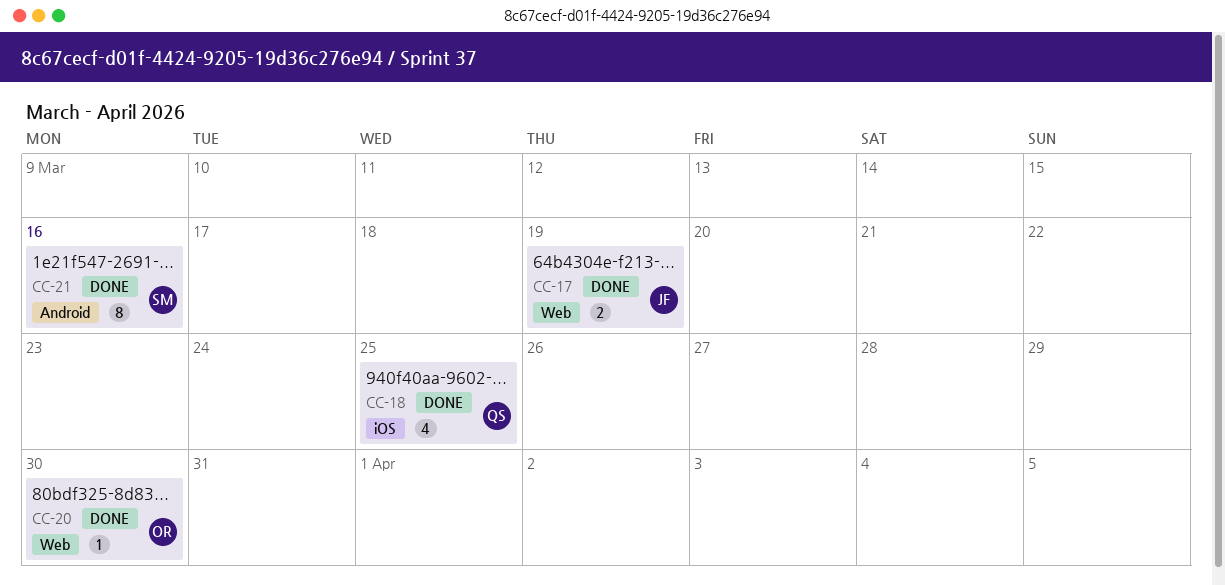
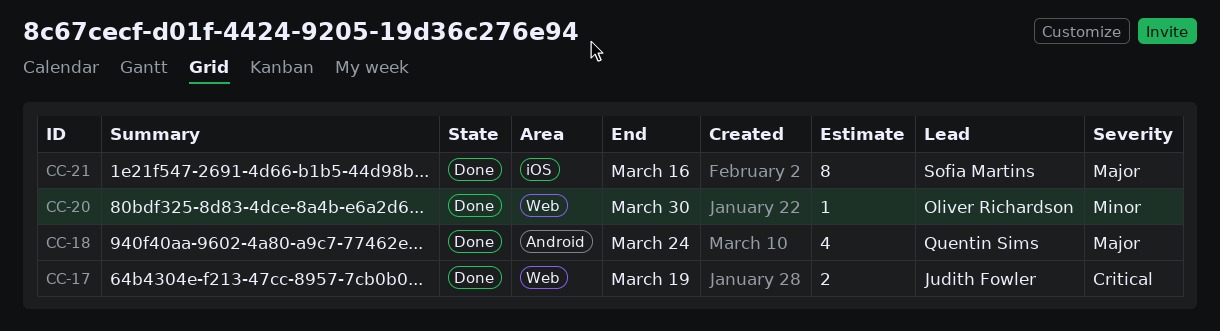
CC-18, label: iOS -> Android
CC-18, due: Mar 25 -> Mar 24
CC-21, label: Android -> iOS

